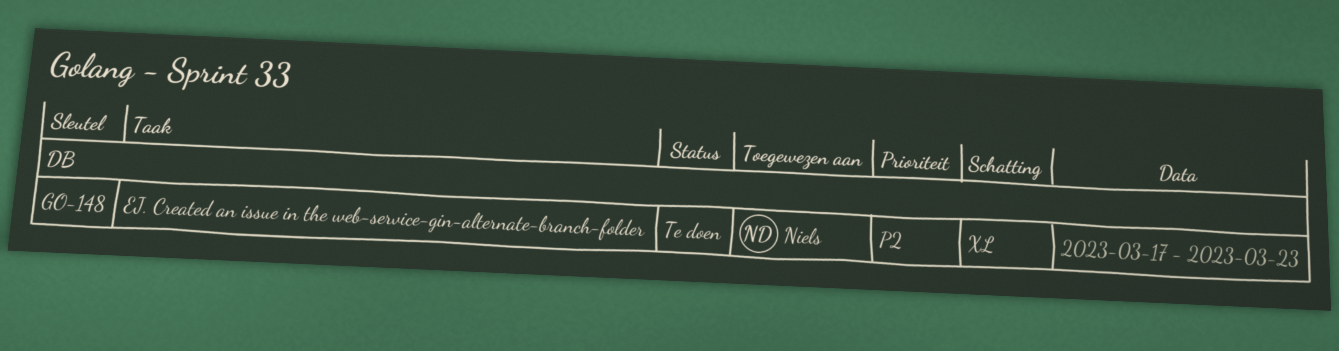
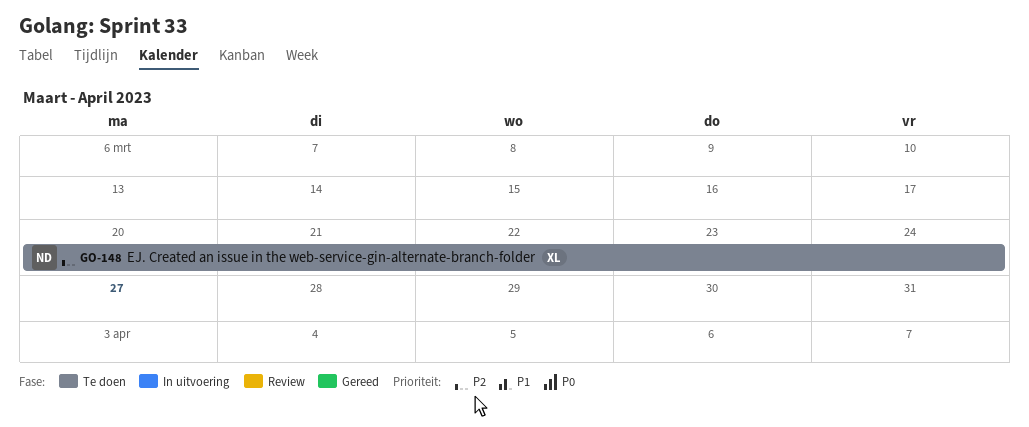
GO-148, start: Mar 17 -> Mar 20
GO-148, due: Mar 23 -> Mar 24

